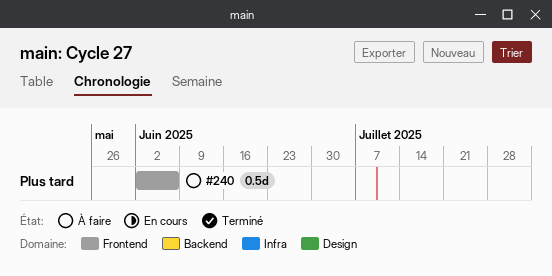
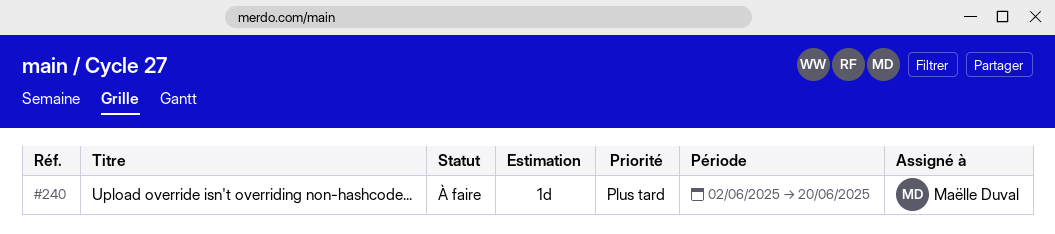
#240, estimate: 0.5d -> 1d
#240, due: Jun 6 -> Jun 20

